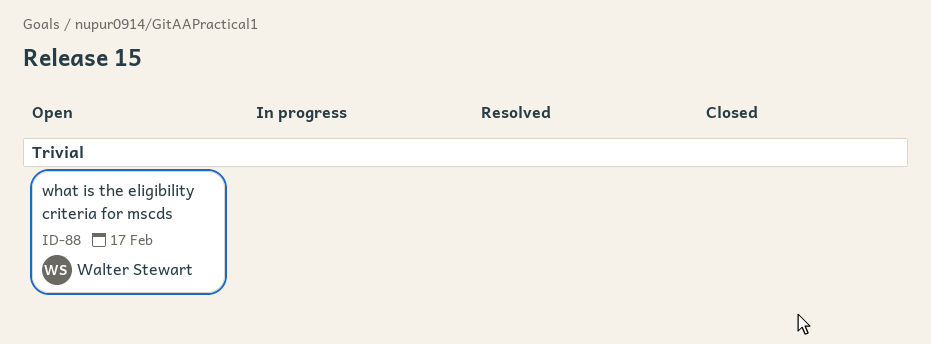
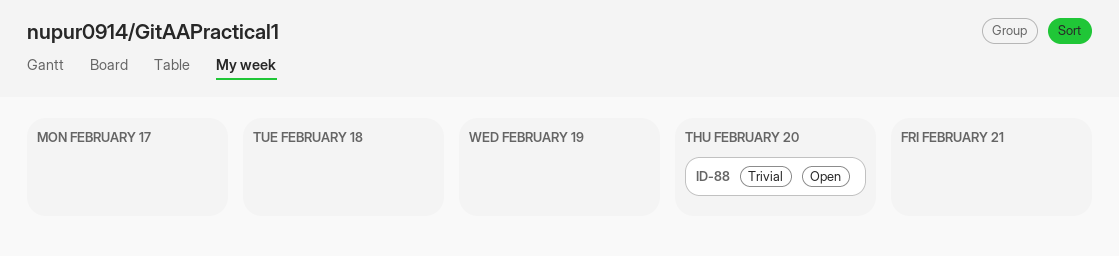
ID-88, due: Feb 17 -> Feb 20

